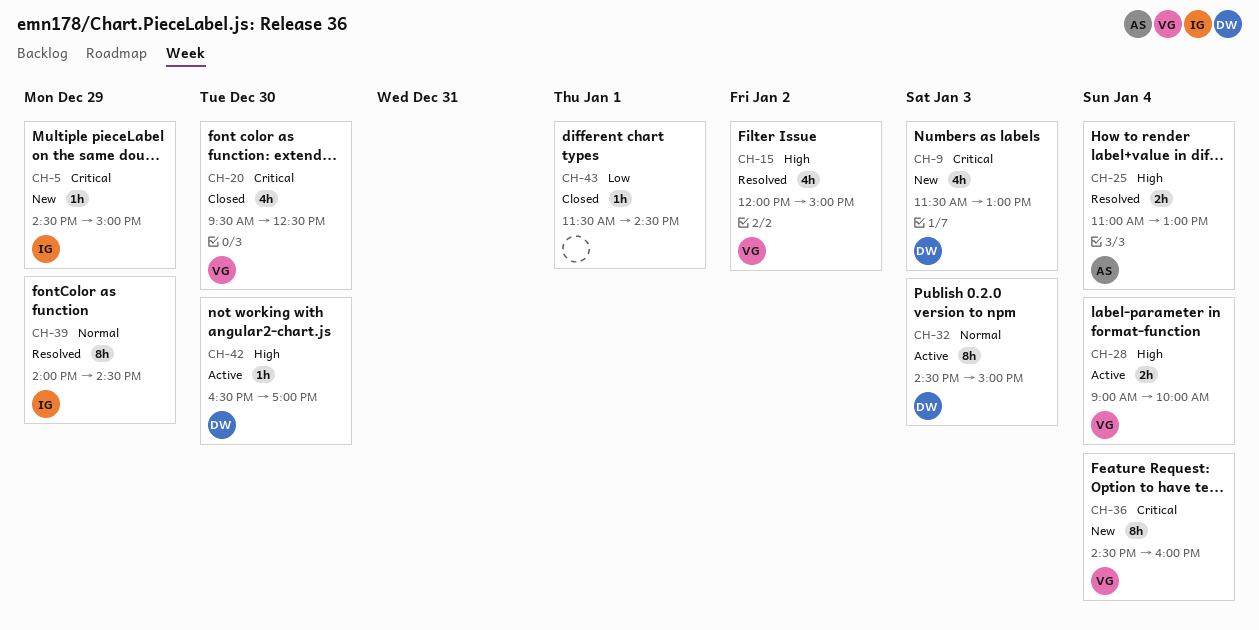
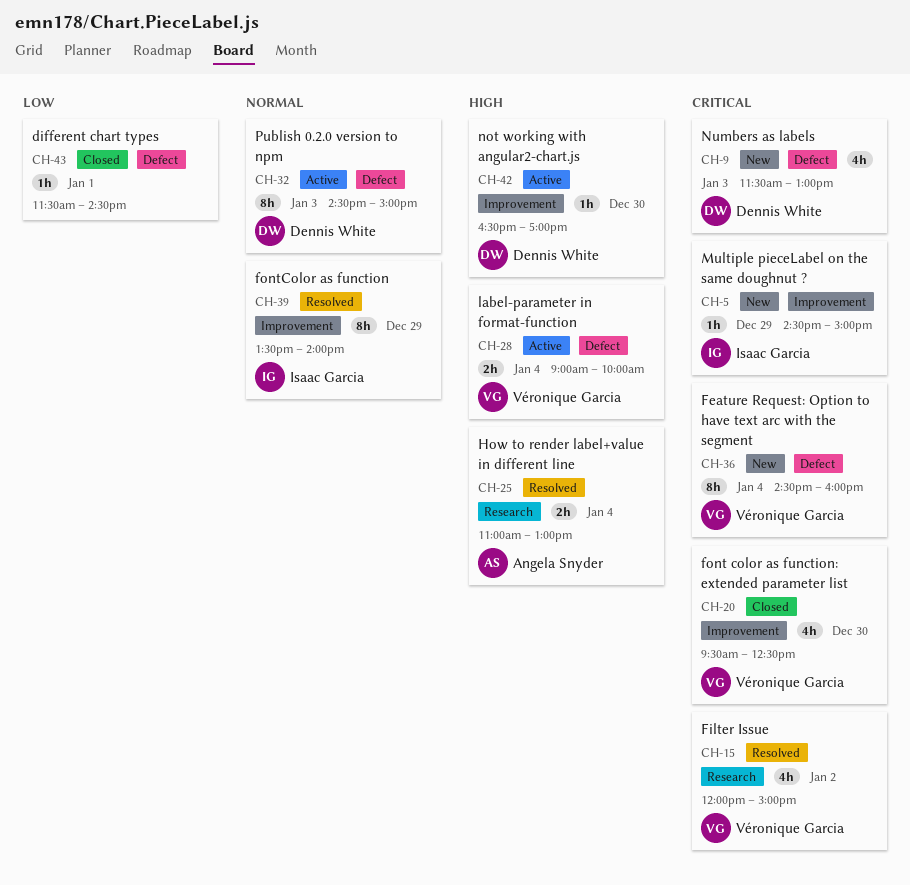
CH-15, priority: High -> Critical
CH-39, begins: 14:00 -> 13:30
CH-39, ends: 14:30 -> 14:00

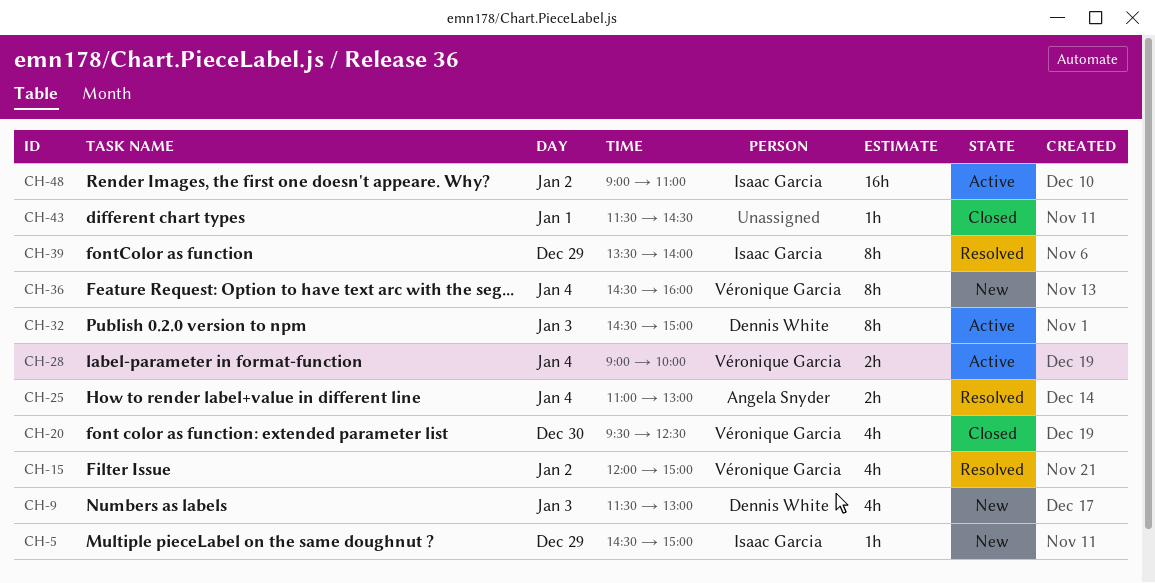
CH-42: present -> none
CH-48: none -> present

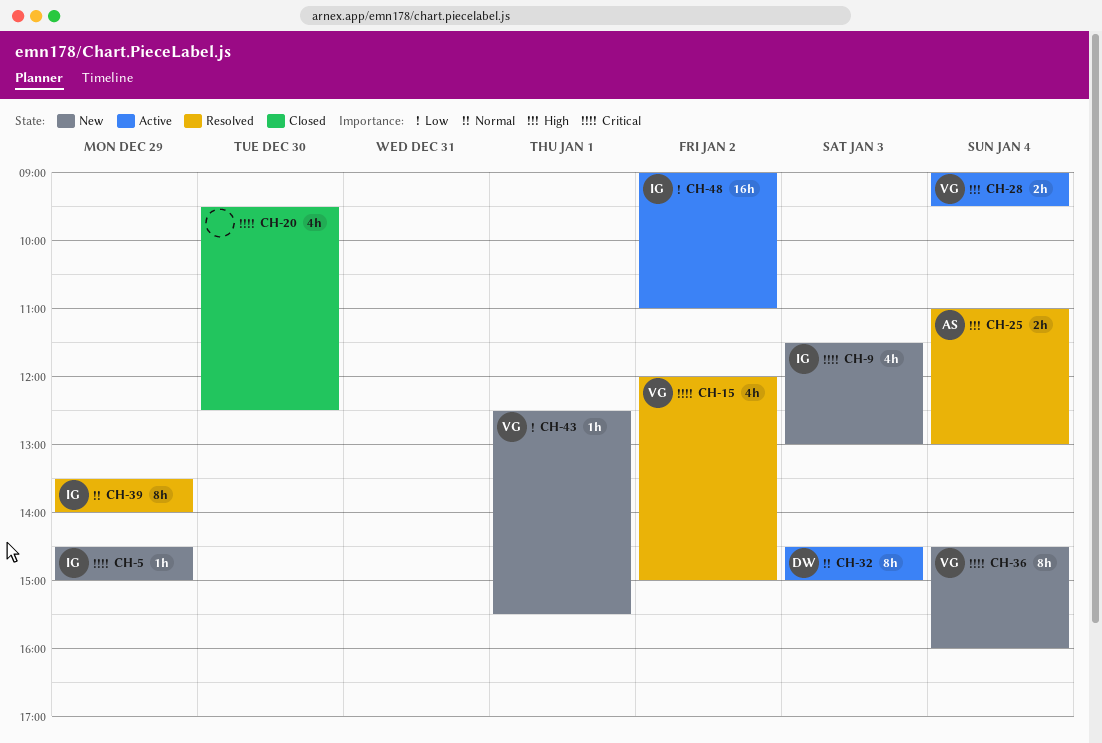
CH-9, owner: Dennis White -> Isaac Garcia
CH-20, owner: Véronique Garcia -> none
CH-28, ends: 10:00 -> 09:30
CH-43, status: Closed -> New
CH-43, owner: none -> Véronique Garcia
CH-43, begins: 11:30 -> 12:30
CH-43, ends: 14:30 -> 15:30

